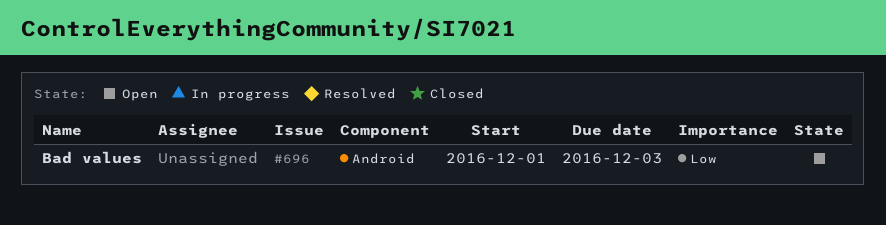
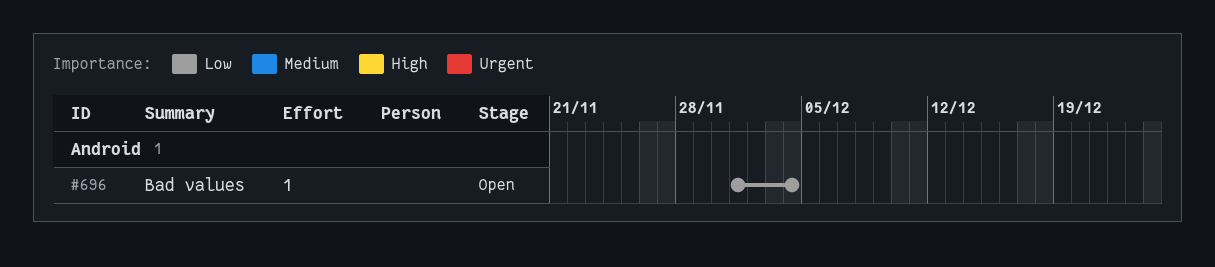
#696, due: Dec 3 -> Dec 4

